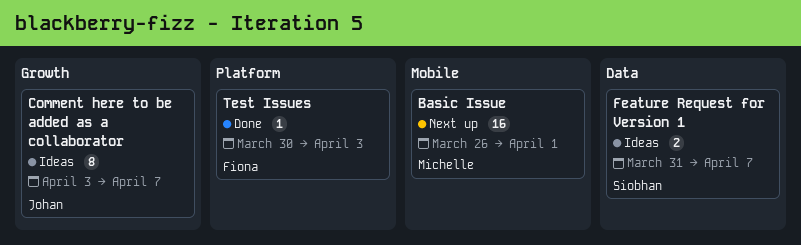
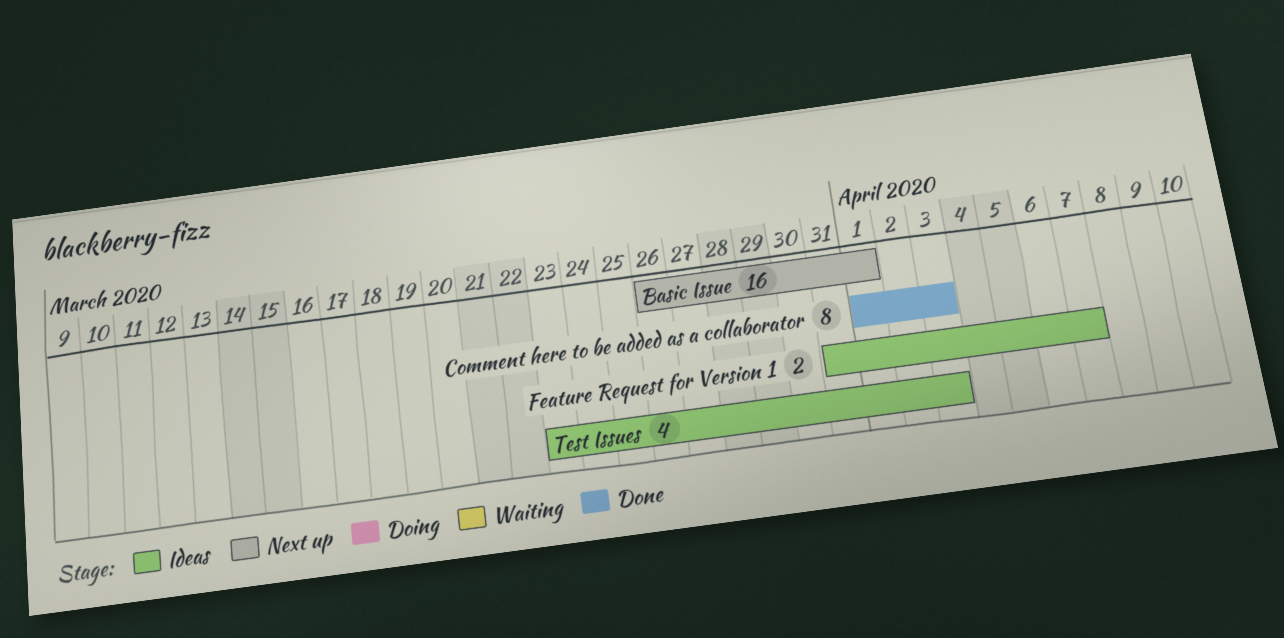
Comment here to be added as a collaborator, status: Ideas -> Done
Comment here to be added as a collaborator, start: Apr 3 -> Apr 1
Comment here to be added as a collaborator, due: Apr 7 -> Apr 3
Test Issues, status: Done -> Ideas
Test Issues, estimate: 1 -> 4
Test Issues, start: Mar 30 -> Mar 23

